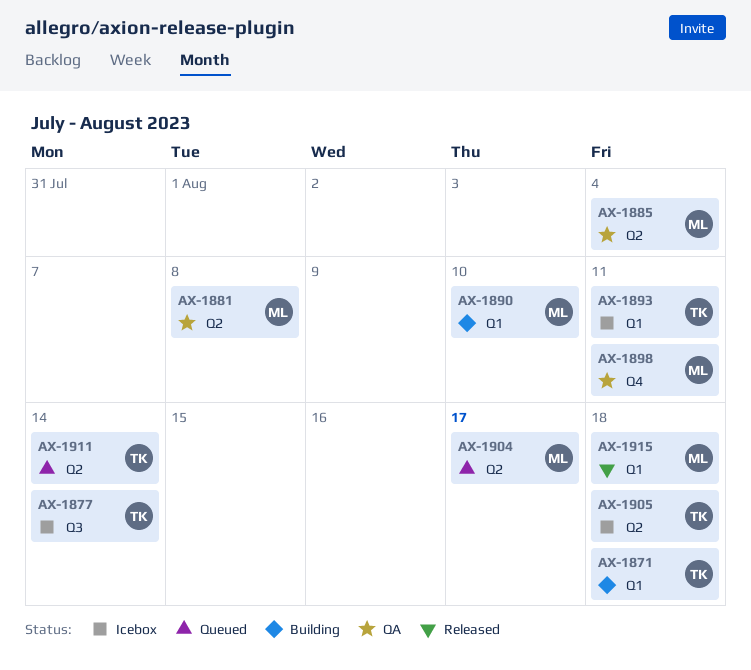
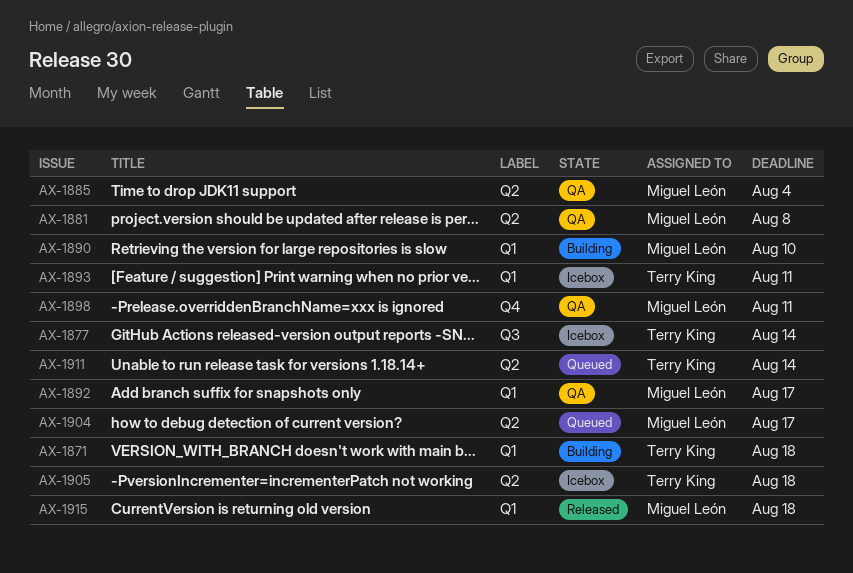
AX-1892: none -> present

